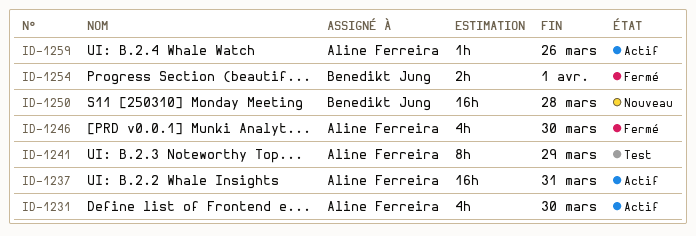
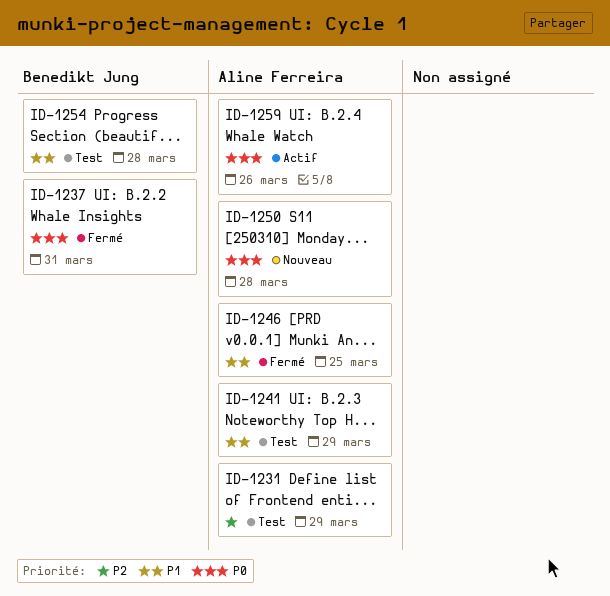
ID-1231, status: Actif -> Test
ID-1231, due: Mar 30 -> Mar 29
ID-1237, status: Actif -> Fermé
ID-1237, owner: Aline Ferreira -> Benedikt Jung
ID-1246, due: Mar 30 -> Mar 25
ID-1250, owner: Benedikt Jung -> Aline Ferreira
ID-1254, status: Fermé -> Test
ID-1254, due: Apr 1 -> Mar 28

